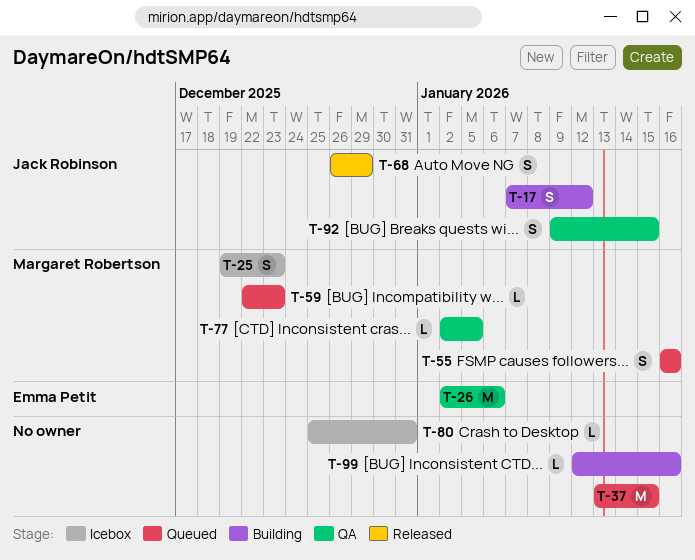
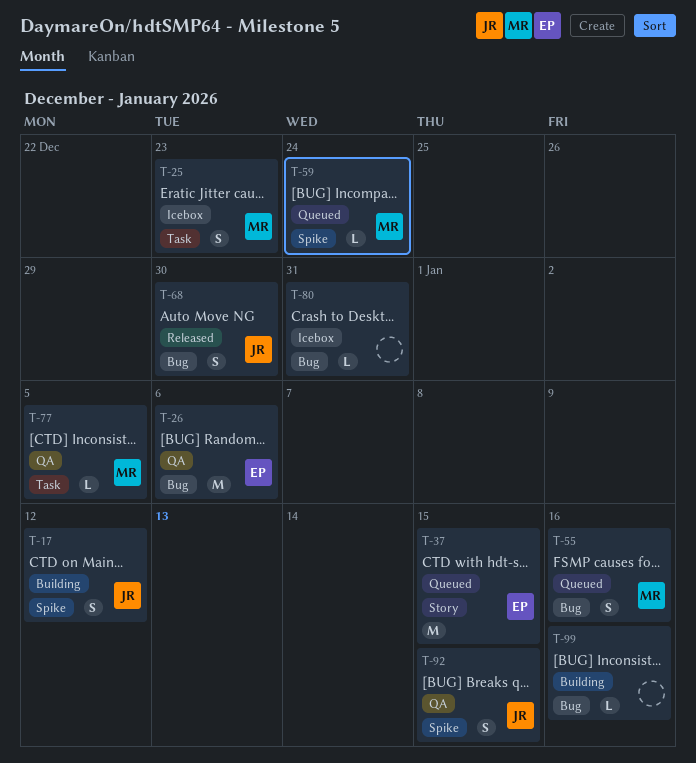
T-37, owner: none -> Emma Petit
T-59, due: Dec 23 -> Dec 24
T-68, due: Dec 29 -> Dec 30

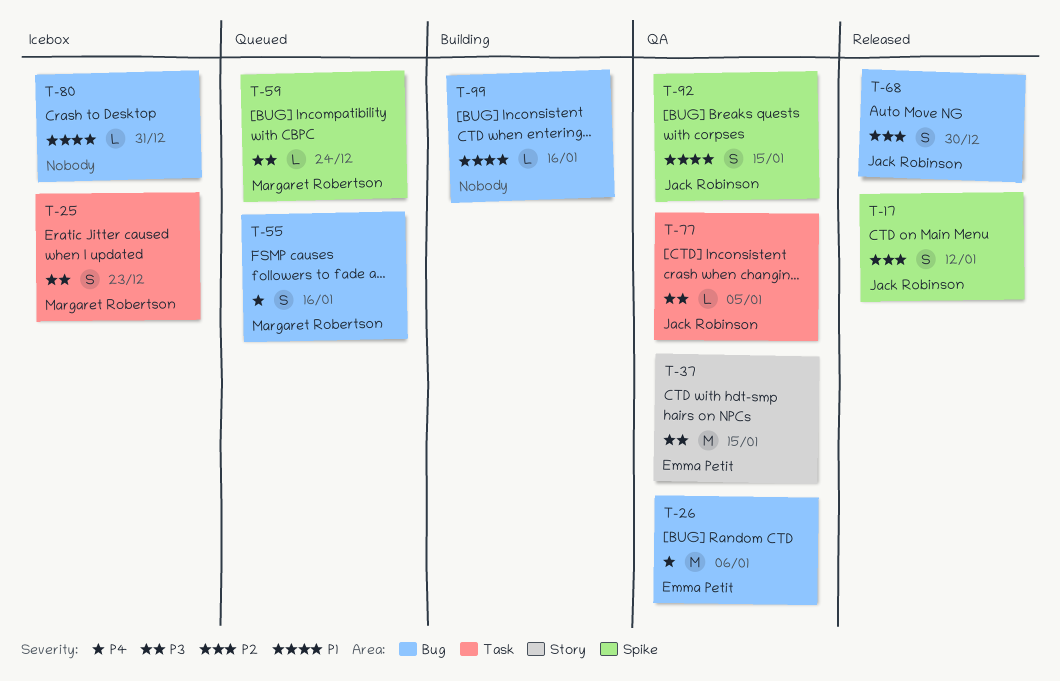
T-17, status: Building -> Released
T-37, status: Queued -> QA
T-77, owner: Margaret Robertson -> Jack Robinson

